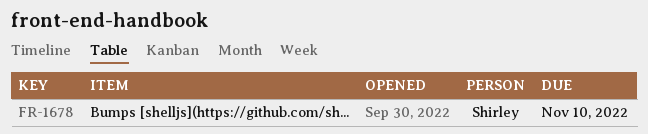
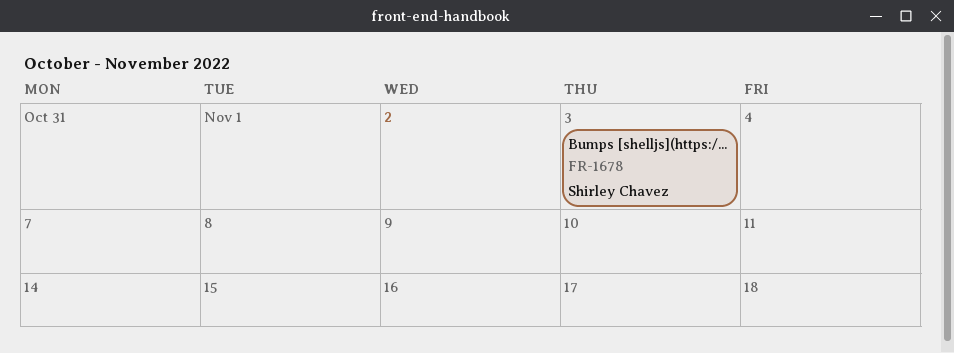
FR-1678, due: Nov 10 -> Nov 3

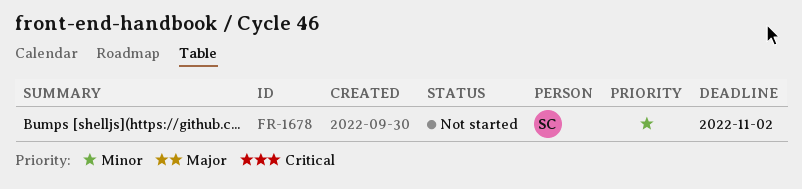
FR-1678, due: Nov 3 -> Nov 2

